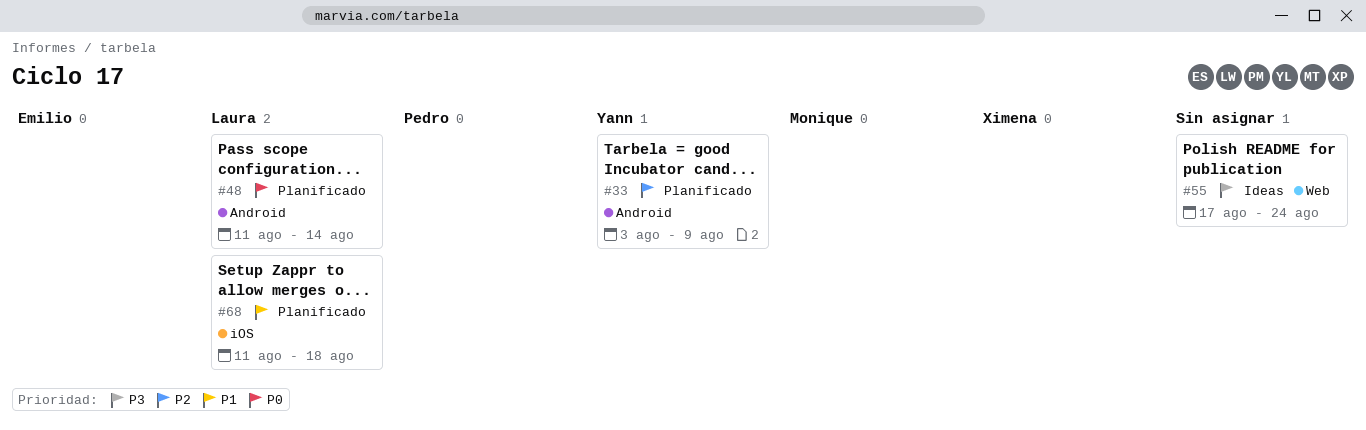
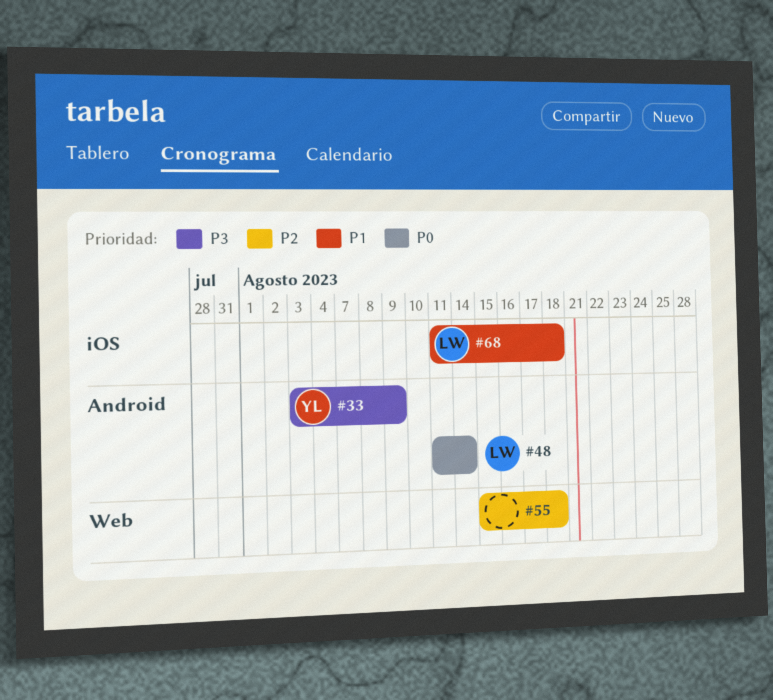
#33, priority: P2 -> P3
#55, priority: P3 -> P2
#55, start: Aug 17 -> Aug 15
#55, due: Aug 24 -> Aug 18

